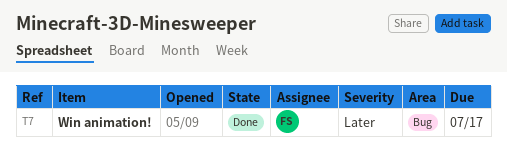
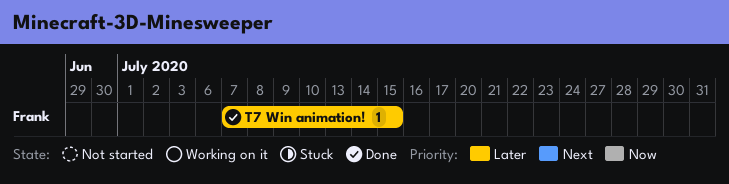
T7, due: Jul 17 -> Jul 15

